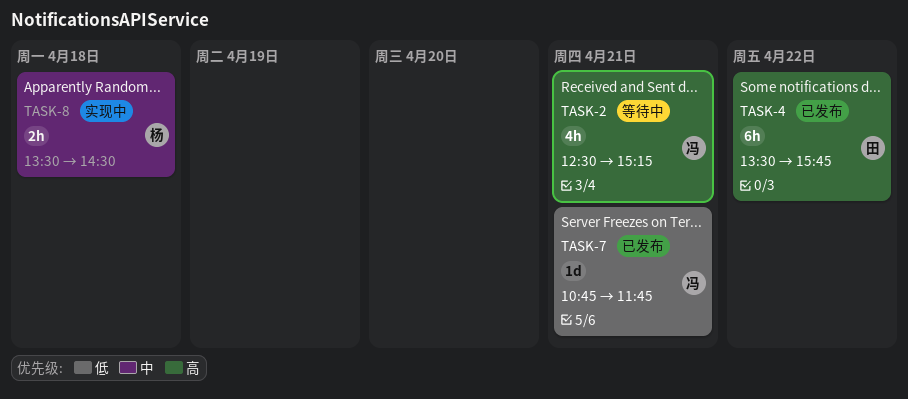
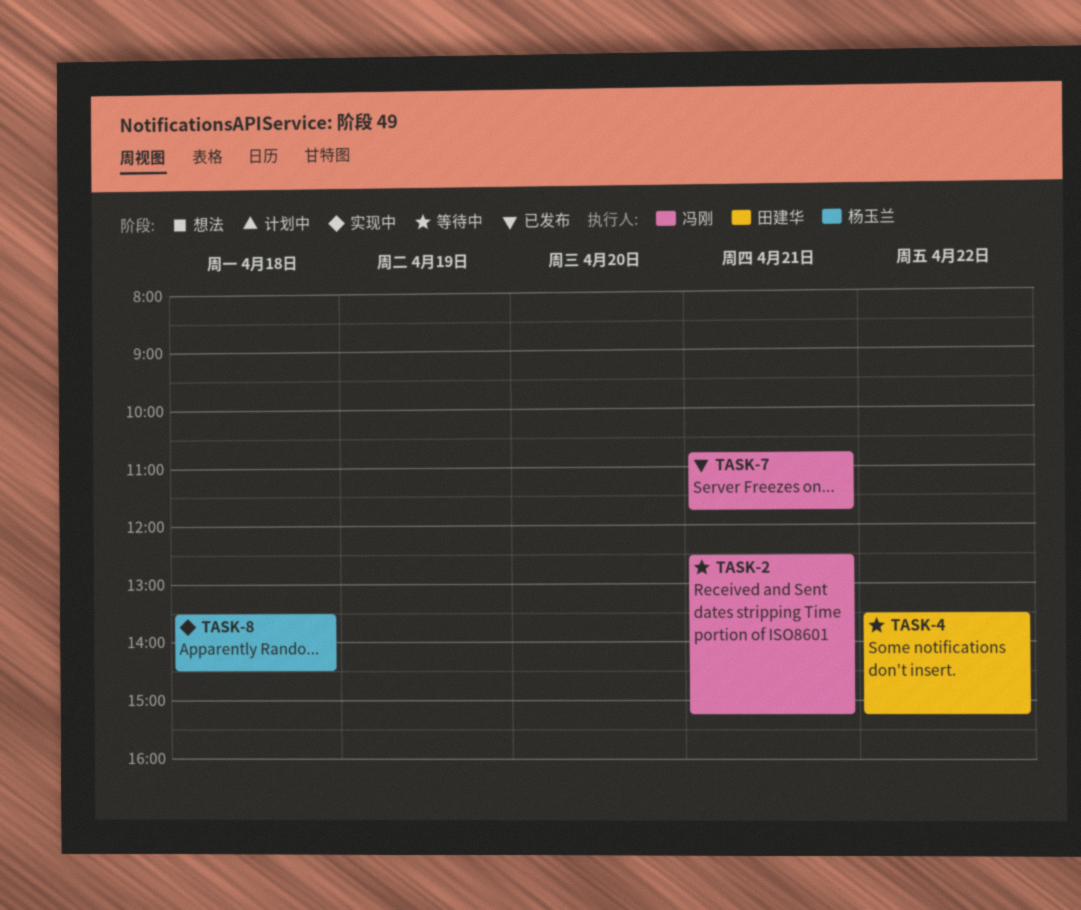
TASK-4, status: 已发布 -> 等待中
TASK-4, ends: 15:45 -> 15:15

